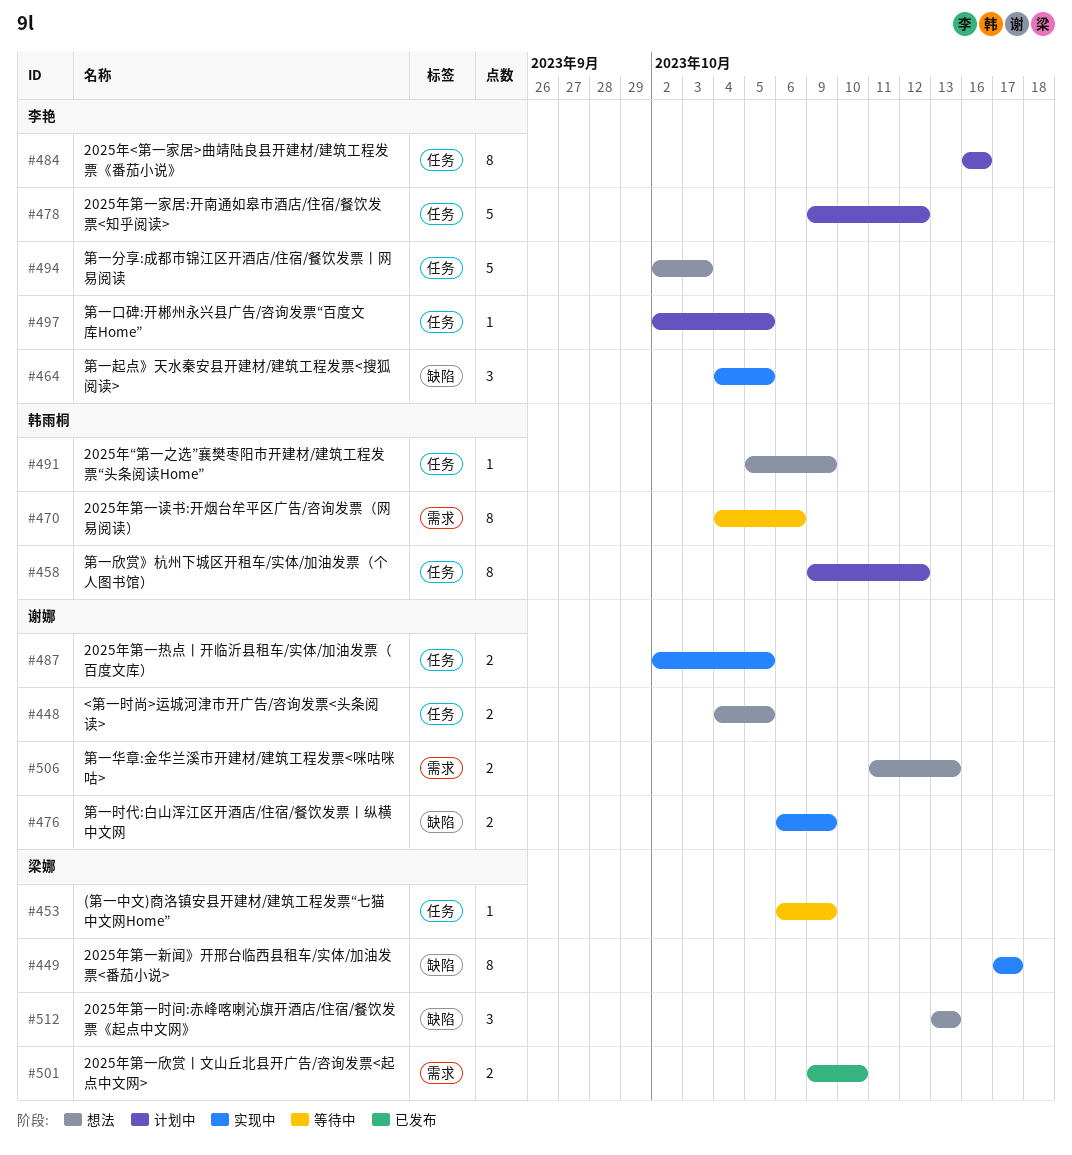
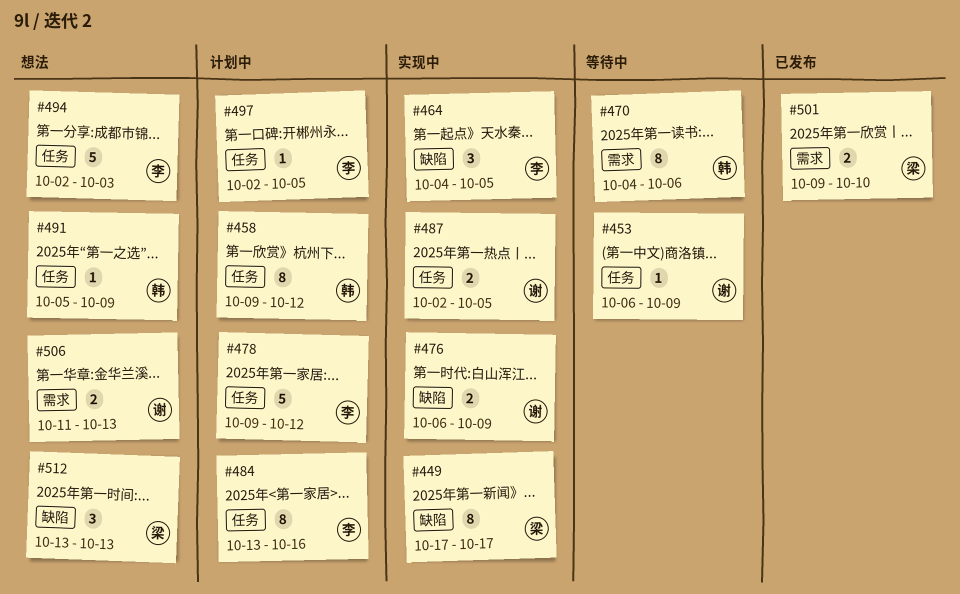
#448: present -> none
#453, owner: 梁娜 -> 谢娜
#484, start: Oct 16 -> Oct 13

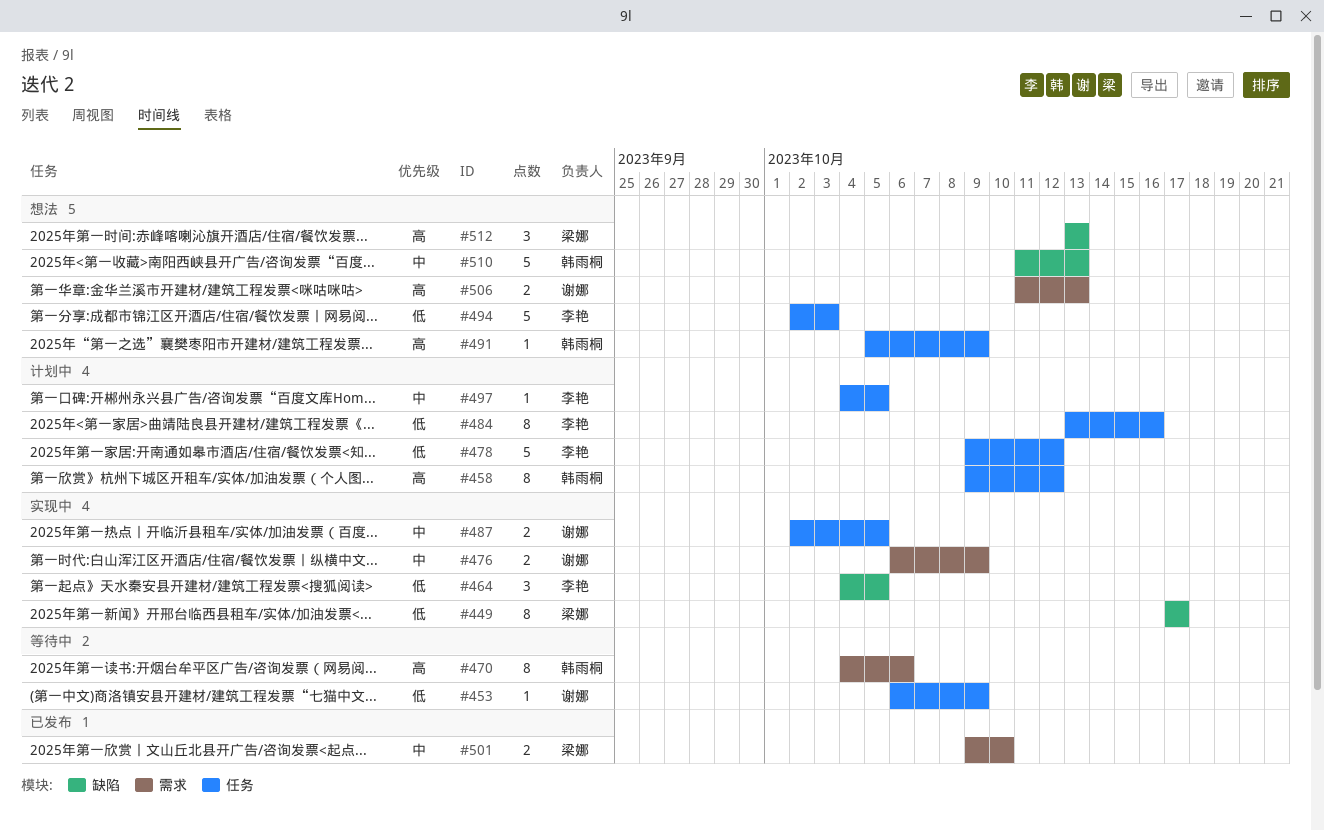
#476, label: 缺陷 -> 需求
#497, start: Oct 2 -> Oct 4
#510: none -> present

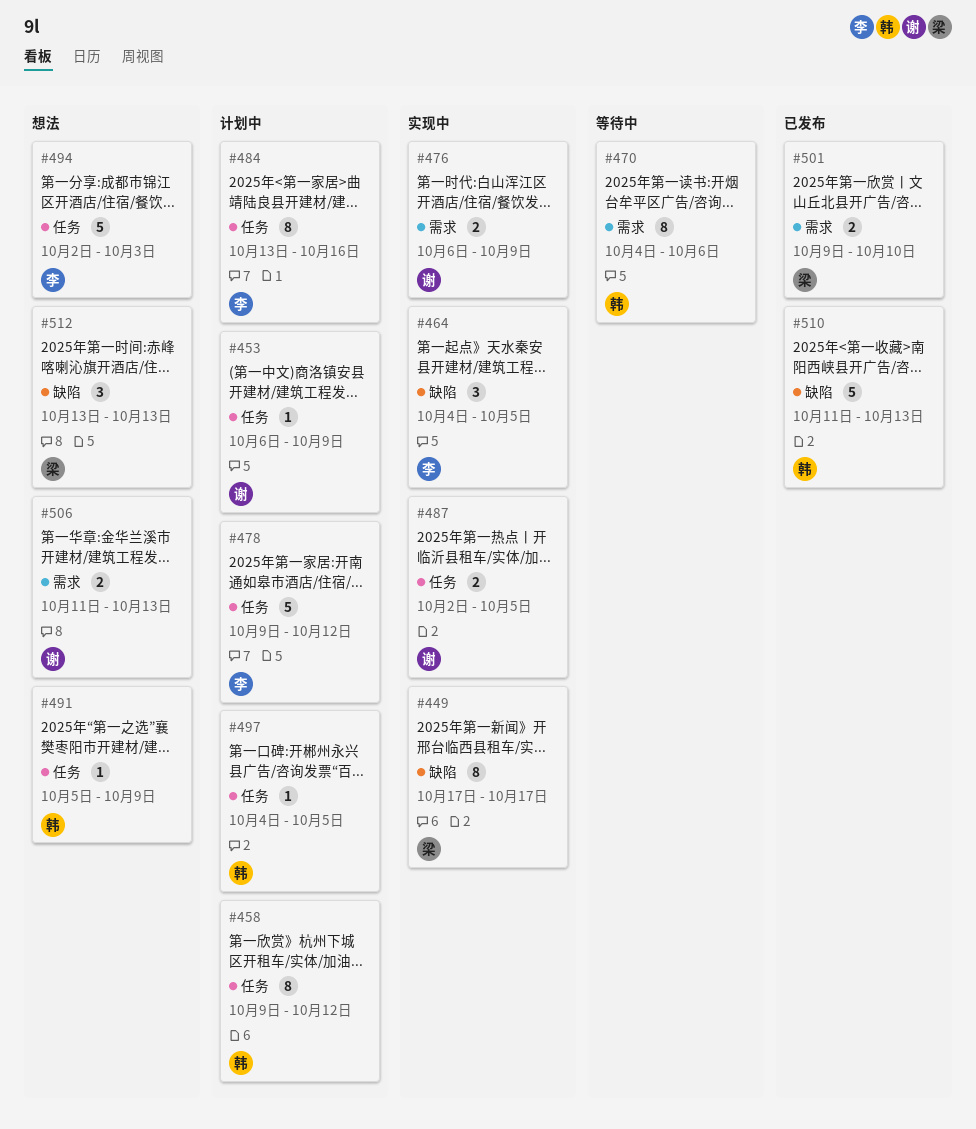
#453, status: 等待中 -> 计划中
#497, owner: 李艳 -> 韩雨桐
#510, status: 想法 -> 已发布

